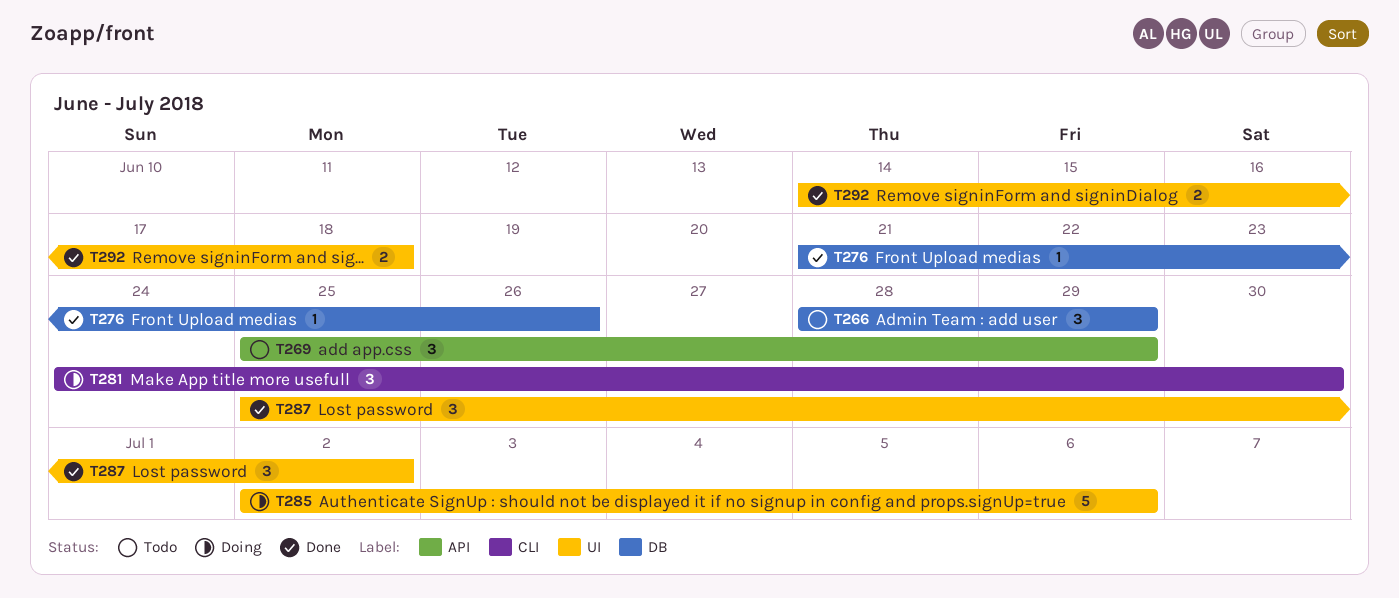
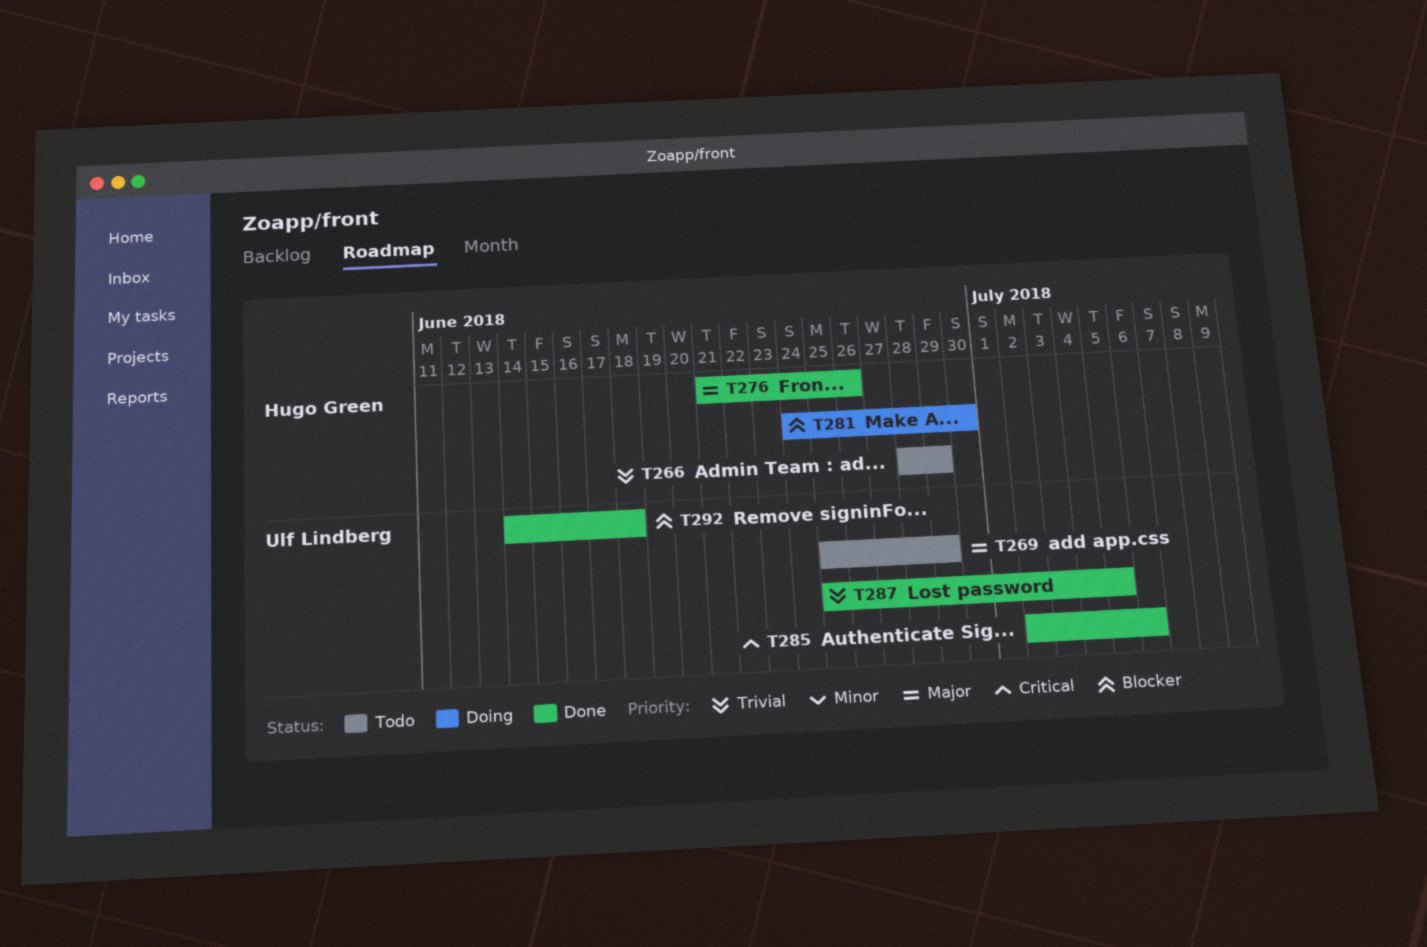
T285, status: Doing -> Done
T287, due: Jul 2 -> Jul 5

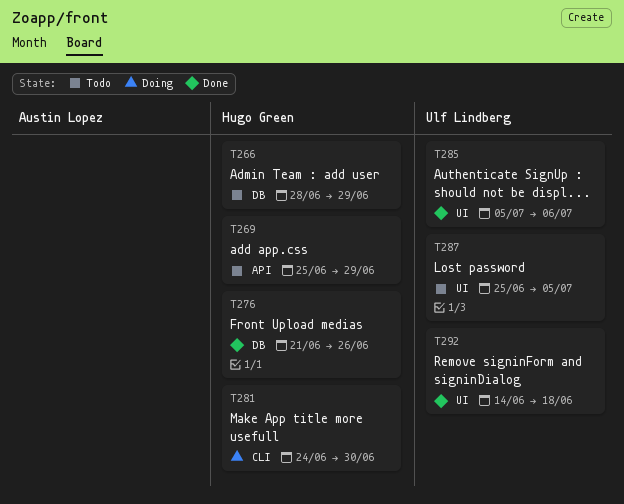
T269, owner: Ulf Lindberg -> Hugo Green
T285, start: Jul 2 -> Jul 5
T287, status: Done -> Todo

